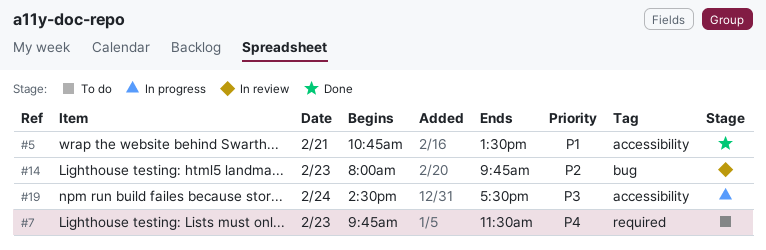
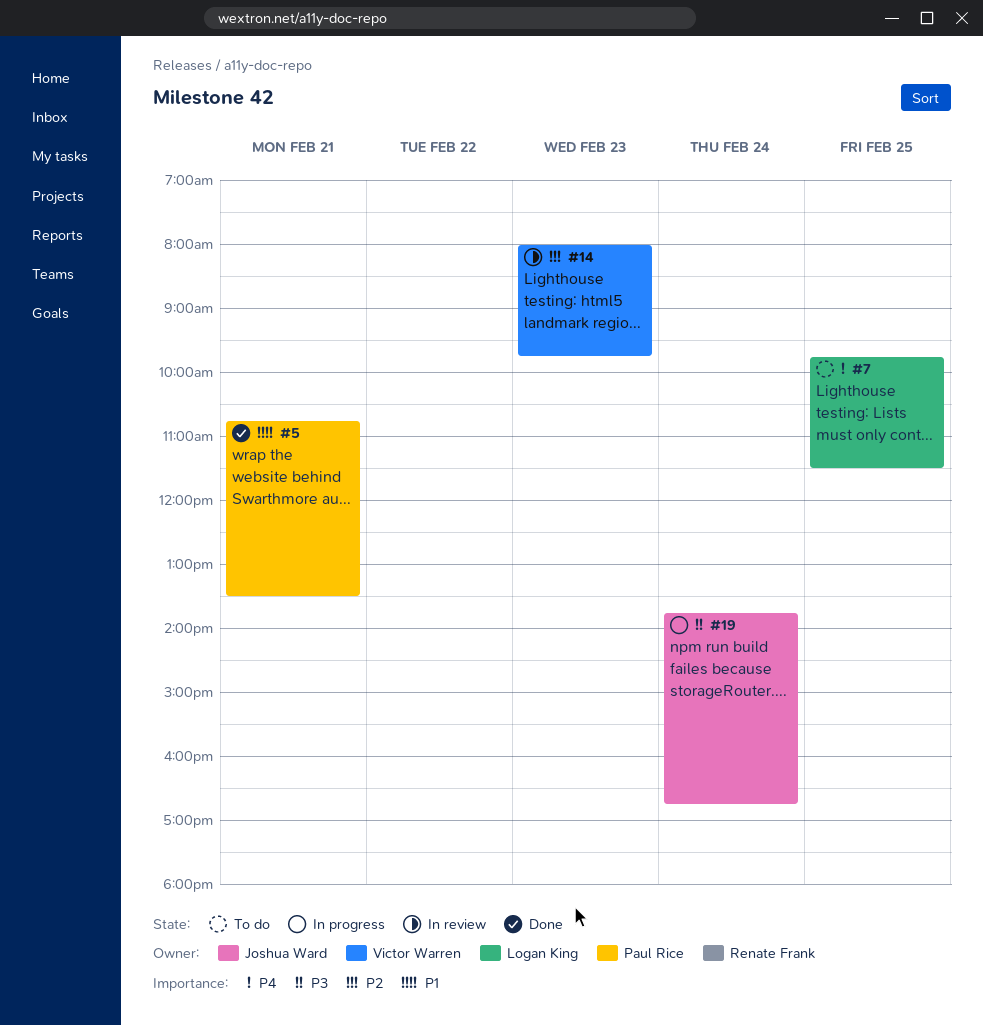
#7, day: Feb 23 -> Feb 25
#19, begins: 14:30 -> 13:45
#19, ends: 17:30 -> 16:45

